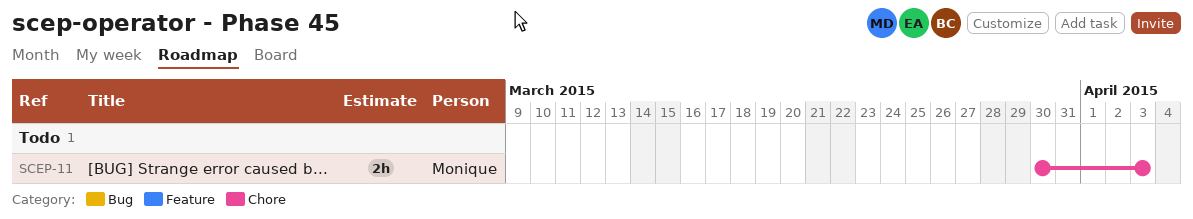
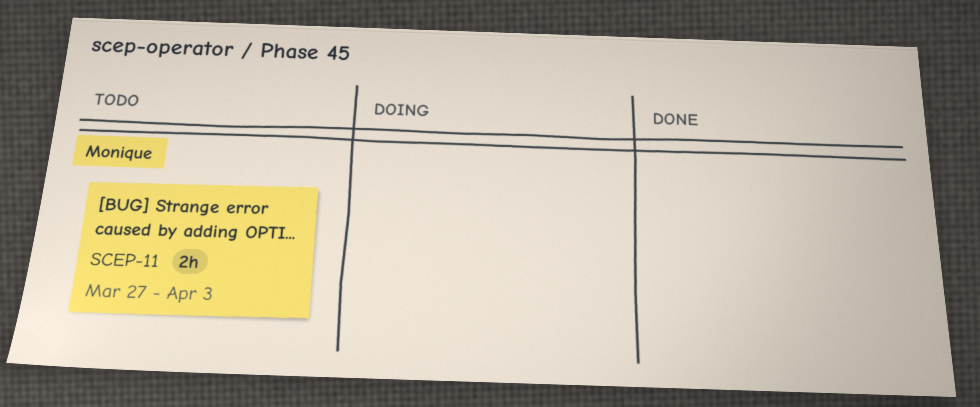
SCEP-11, start: Mar 30 -> Mar 27

